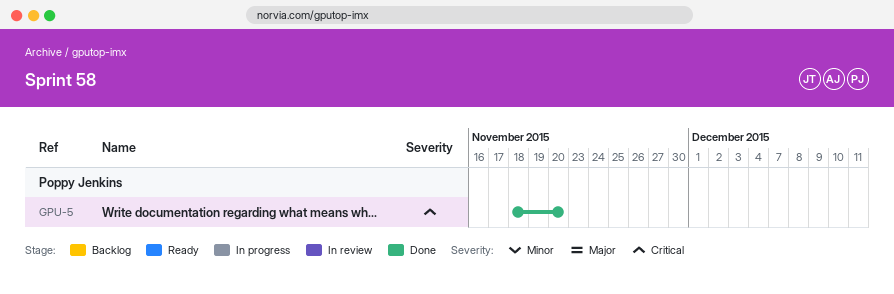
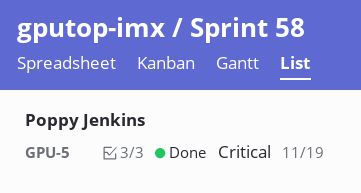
GPU-5, due: Nov 20 -> Nov 19

